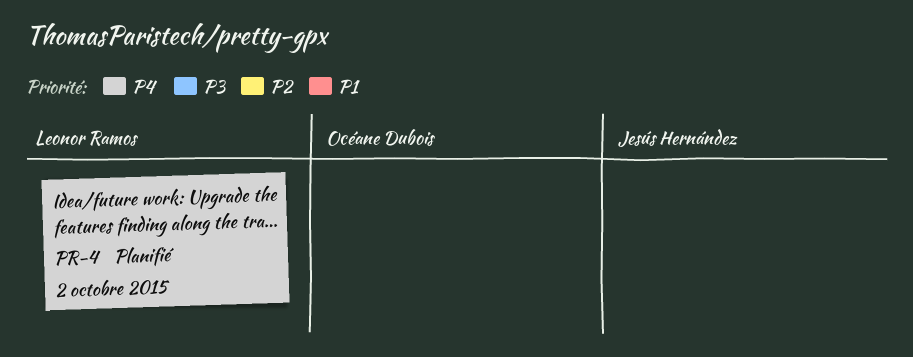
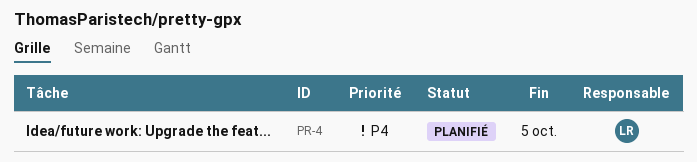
PR-4, due: Oct 2 -> Oct 5

